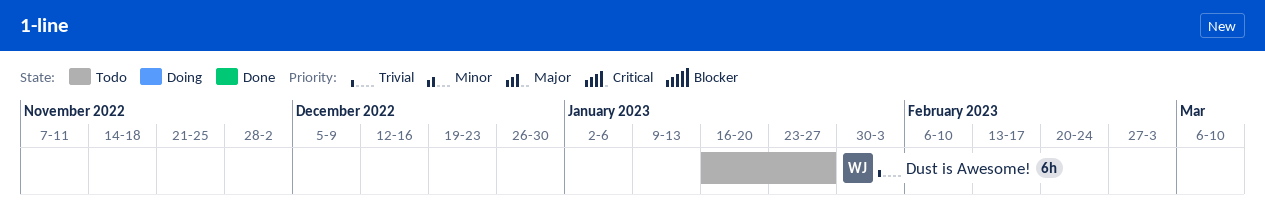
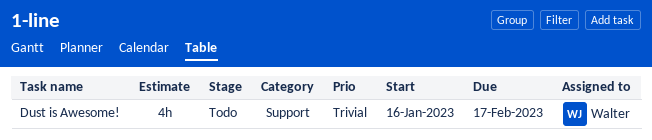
Dust is Awesome!, estimate: 6h -> 4h
Dust is Awesome!, due: Jan 27 -> Feb 17

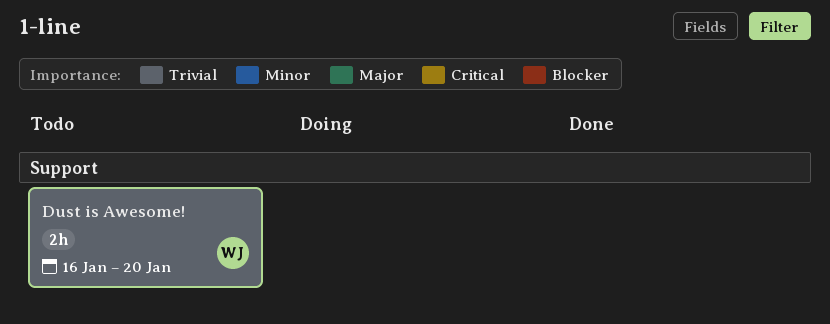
Dust is Awesome!, estimate: 4h -> 2h
Dust is Awesome!, due: Feb 17 -> Jan 20

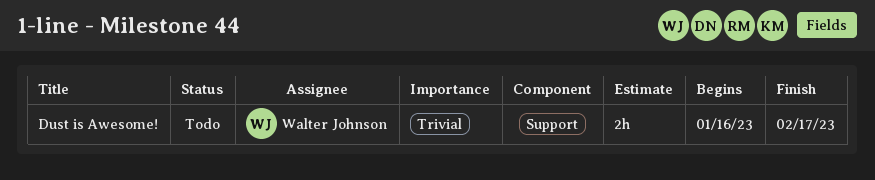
Dust is Awesome!, due: Jan 20 -> Feb 17

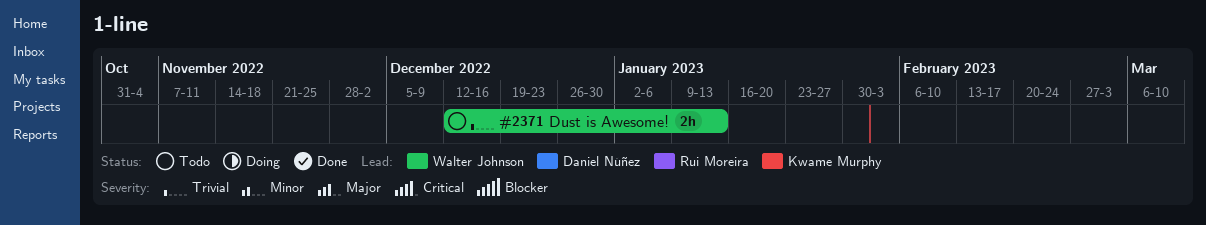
Dust is Awesome!, start: Jan 16 -> Dec 12
Dust is Awesome!, due: Feb 17 -> Jan 13

